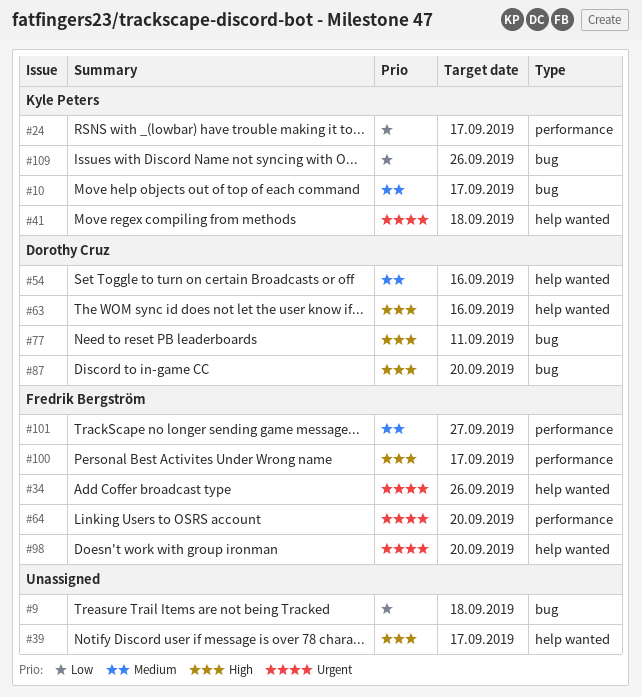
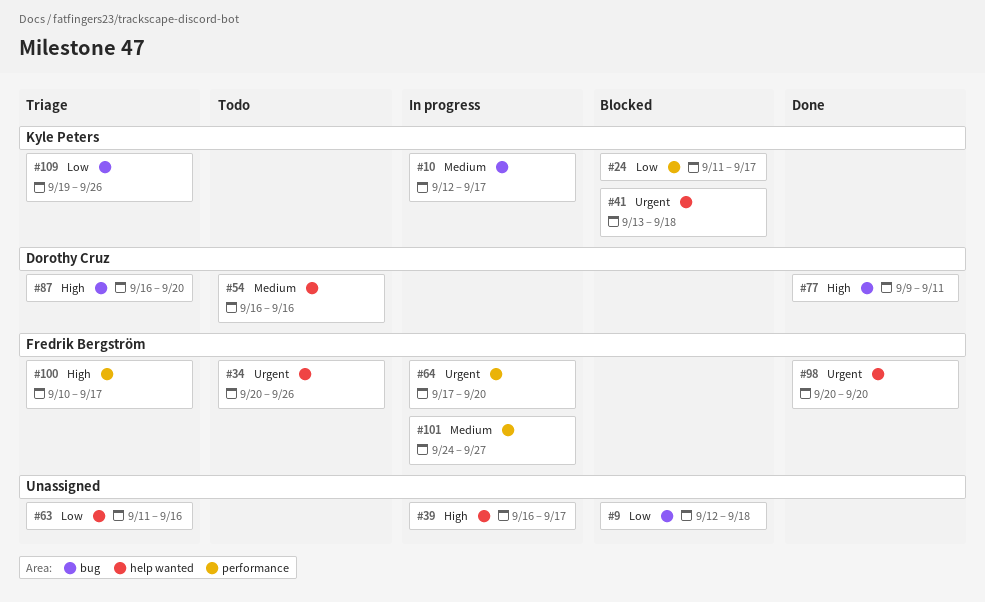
#63, owner: Dorothy Cruz -> none
#63, priority: High -> Low

